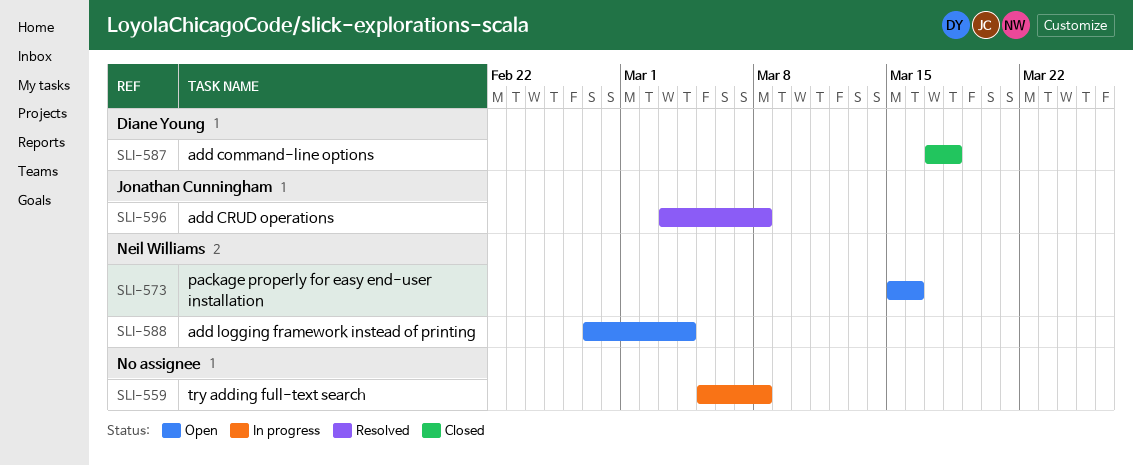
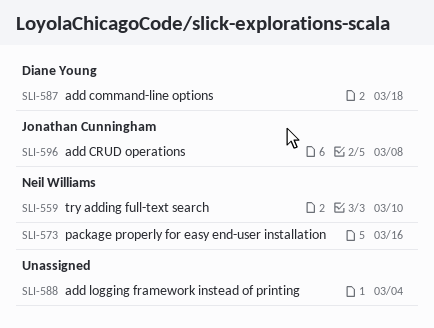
SLI-559, owner: none -> Neil Williams
SLI-559, due: Mar 8 -> Mar 10
SLI-588, owner: Neil Williams -> none

